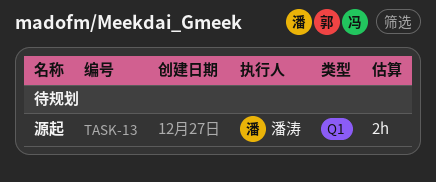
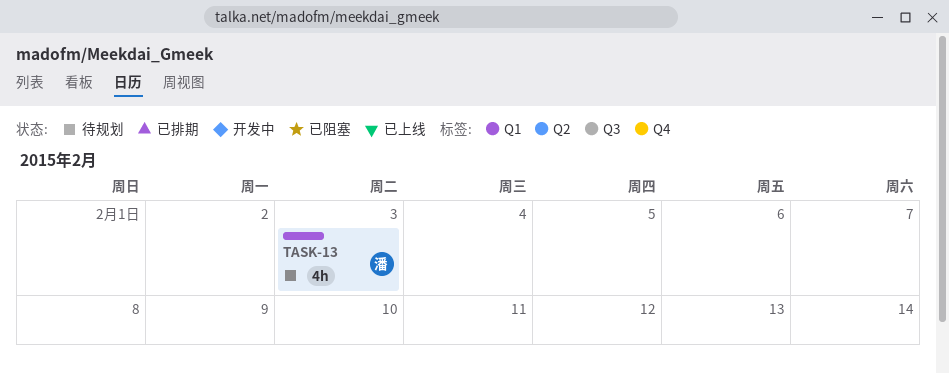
TASK-13, estimate: 2h -> 4h

